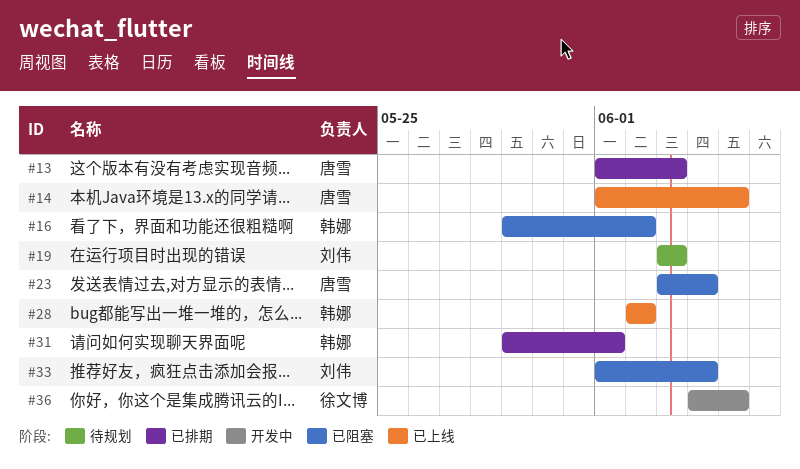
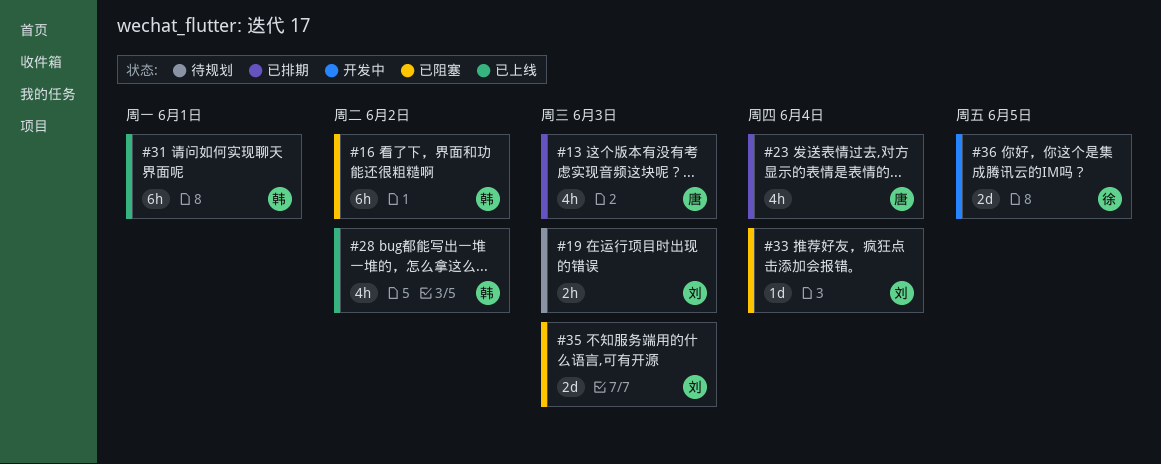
#14: present -> none
#23, status: 已阻塞 -> 已排期
#31, status: 已排期 -> 已上线
#35: none -> present

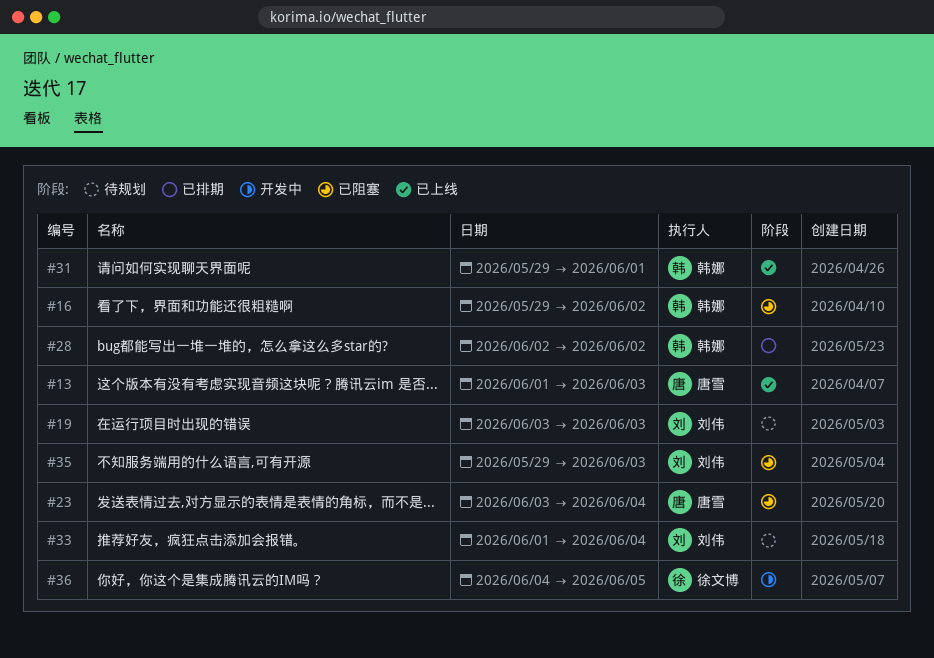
#13, status: 已排期 -> 已上线
#23, status: 已排期 -> 已阻塞
#28, status: 已上线 -> 已排期
#33, status: 已阻塞 -> 待规划

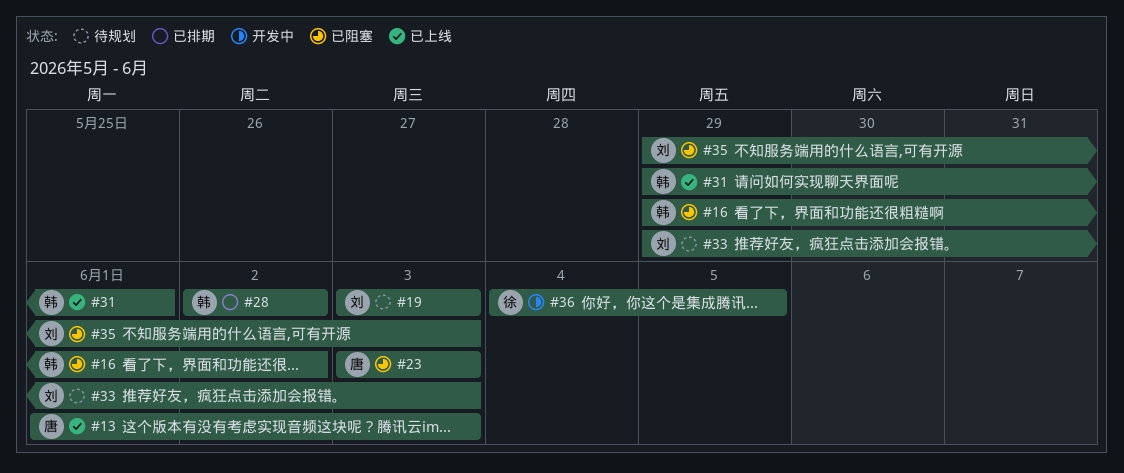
#23, due: Jun 4 -> Jun 3
#33, start: Jun 1 -> May 29
#33, due: Jun 4 -> Jun 3

